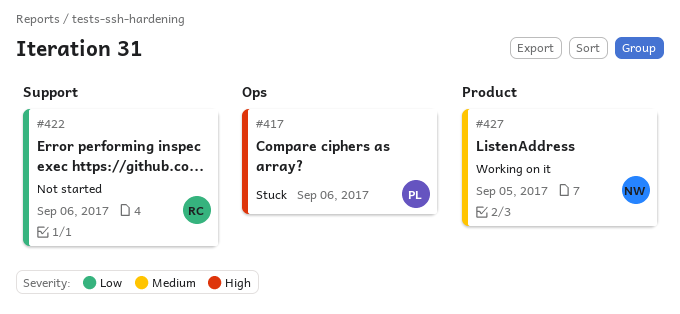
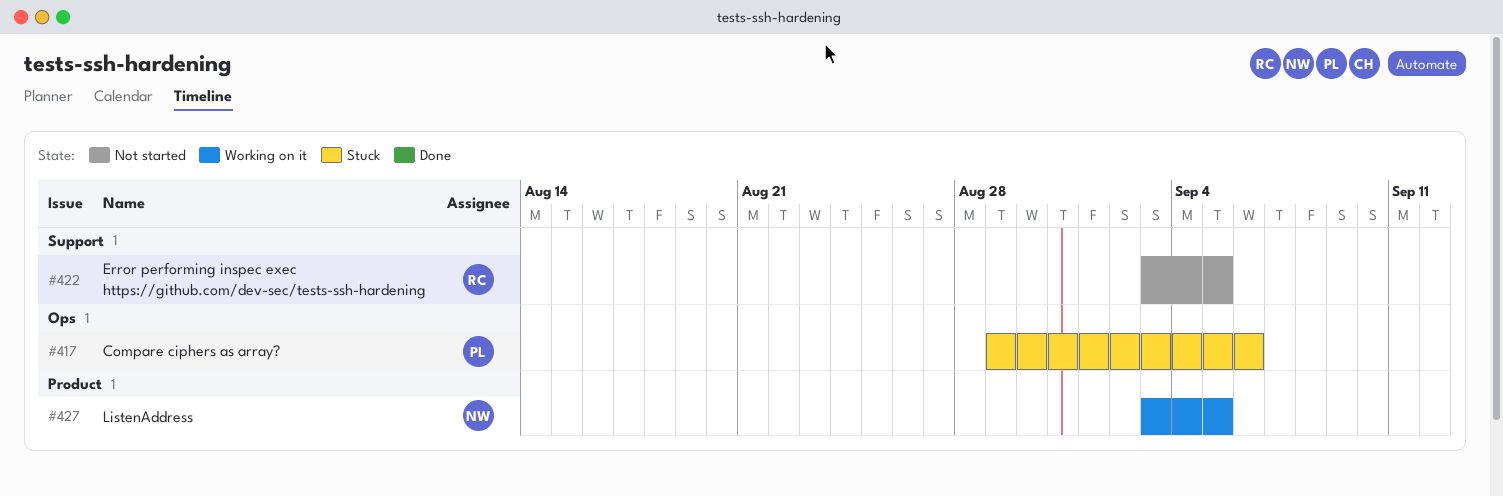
#422, due: Sep 6 -> Sep 5

